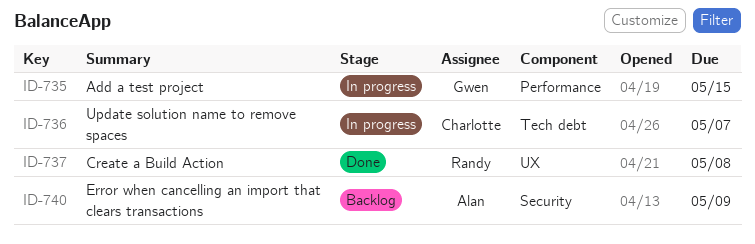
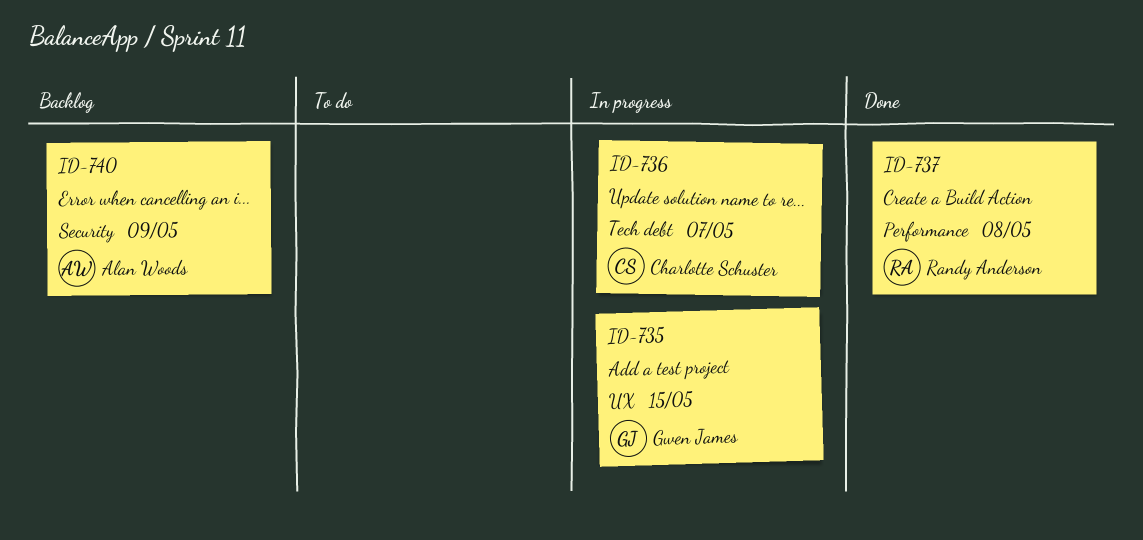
ID-735, label: Performance -> UX
ID-737, label: UX -> Performance

